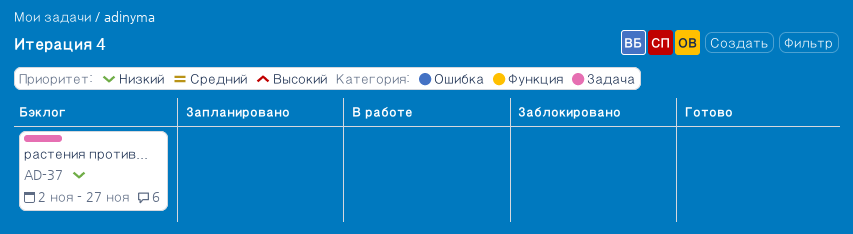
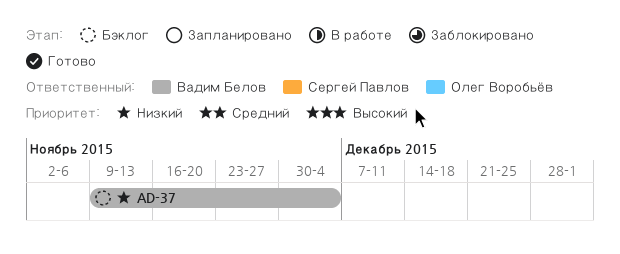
AD-37, start: Nov 2 -> Nov 9
AD-37, due: Nov 27 -> Dec 4

